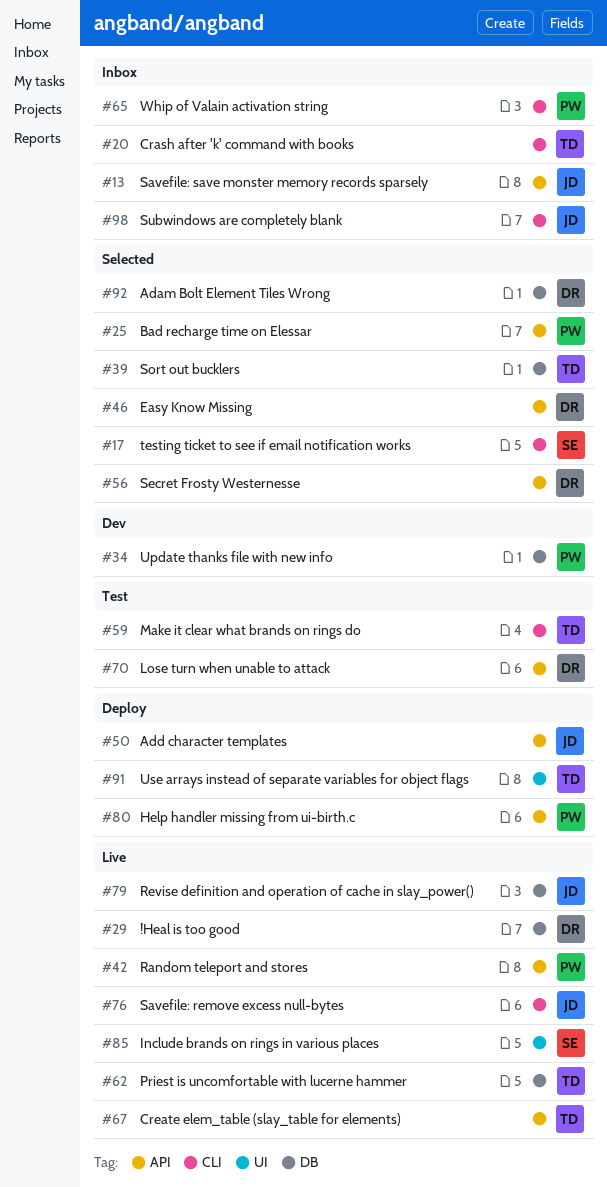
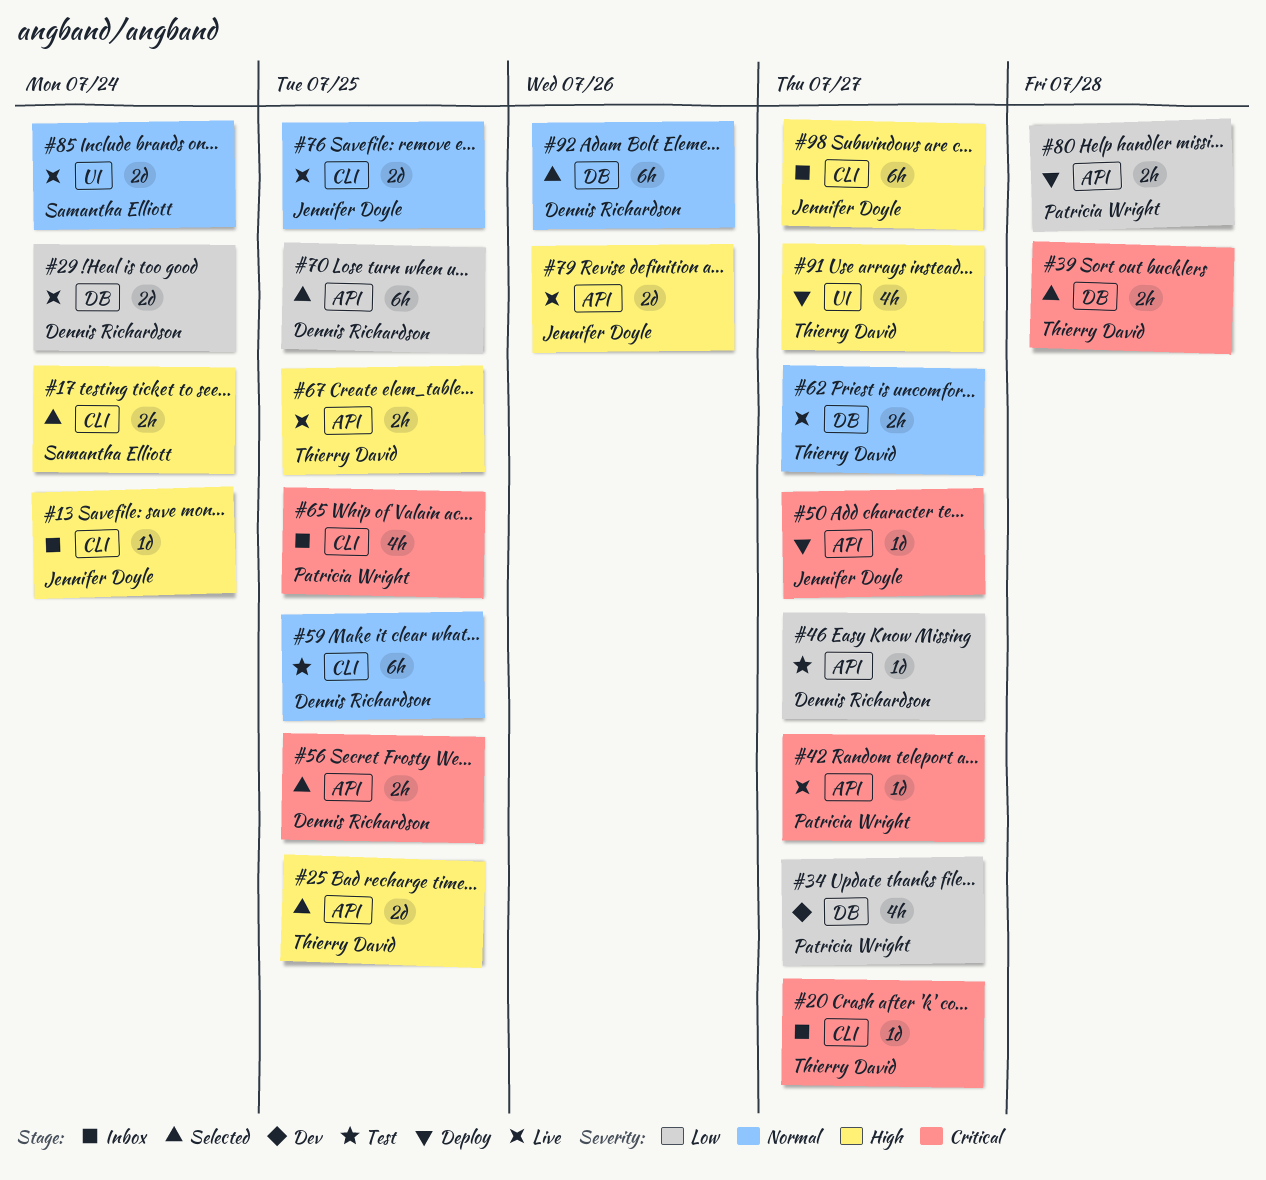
#13, label: API -> CLI
#25, owner: Patricia Wright -> Thierry David
#46, status: Selected -> Test
#59, owner: Thierry David -> Dennis Richardson
#70, status: Test -> Selected
#79, label: DB -> API

